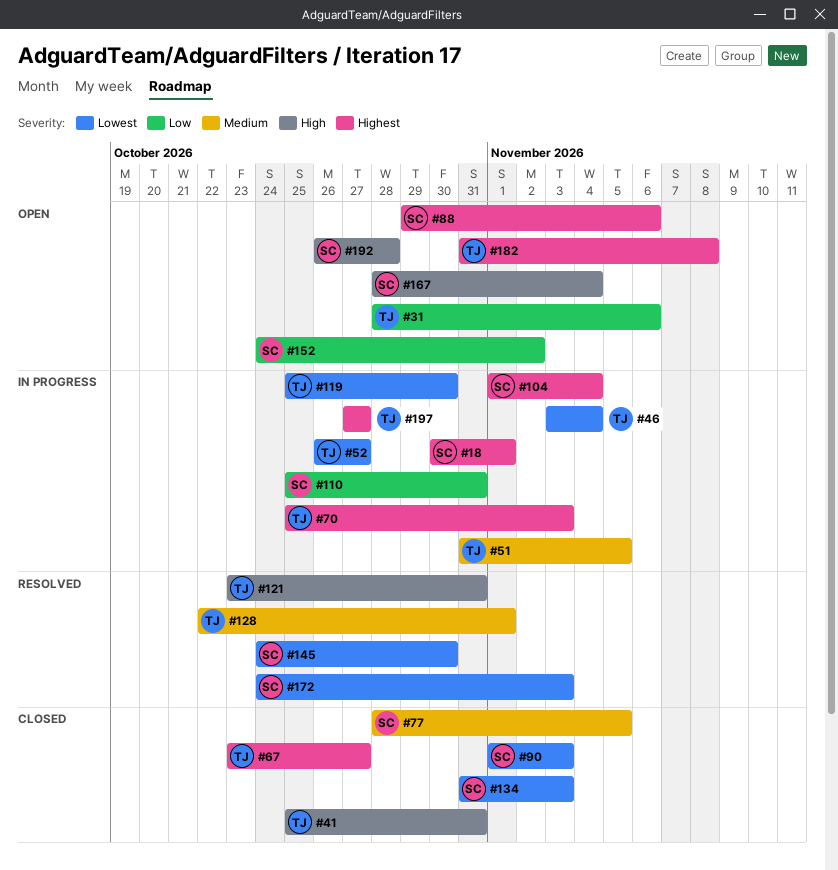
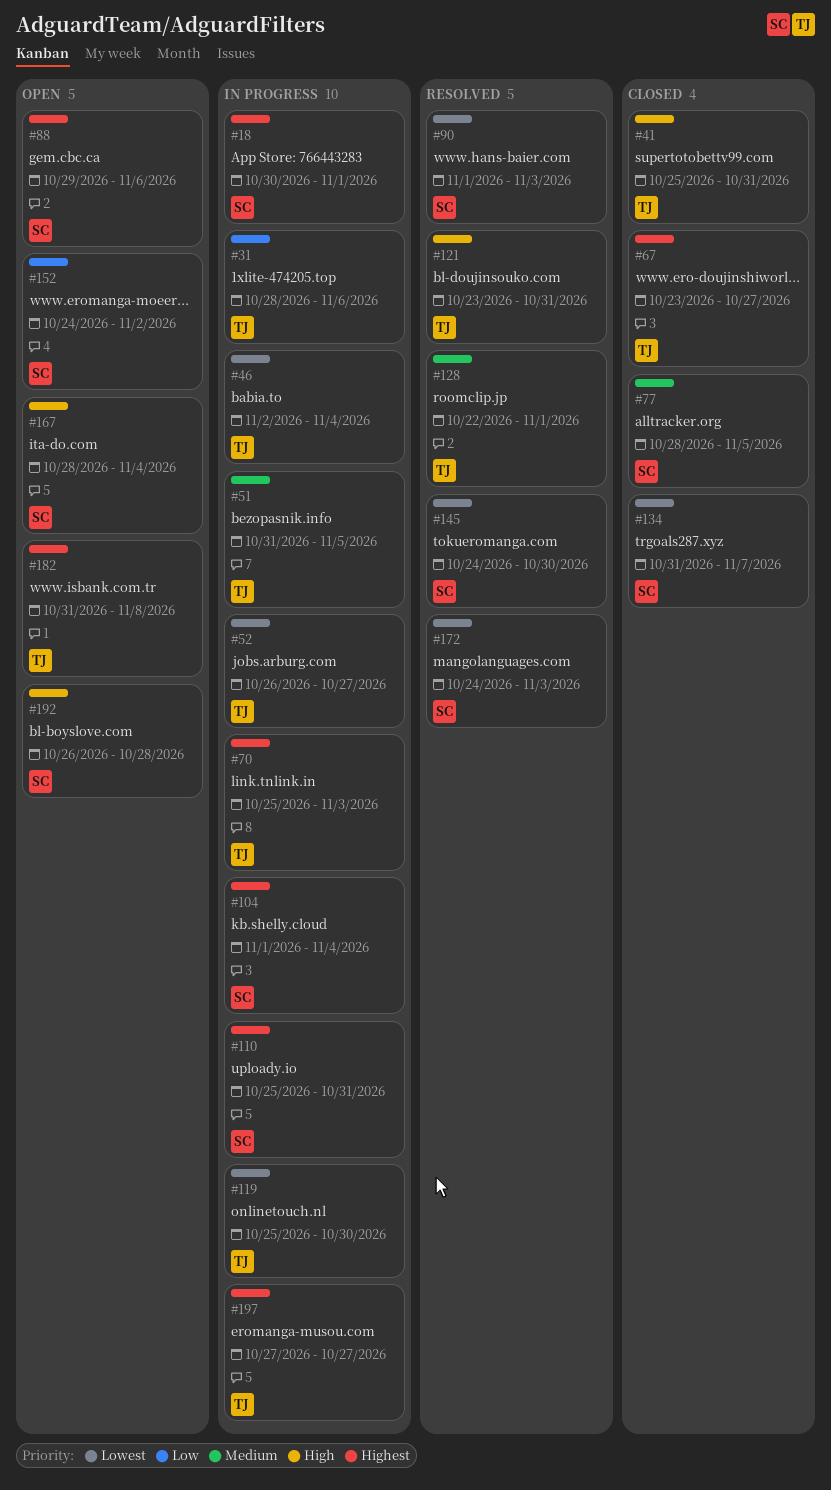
#31, status: Open -> In progress
#46, start: Nov 3 -> Nov 2
#90, status: Closed -> Resolved
#110, priority: Low -> Highest
#134, due: Nov 3 -> Nov 7

